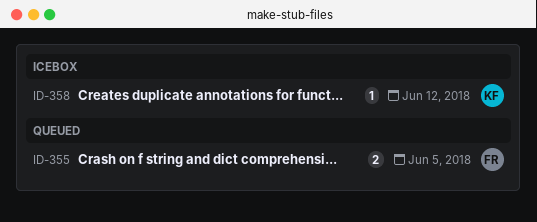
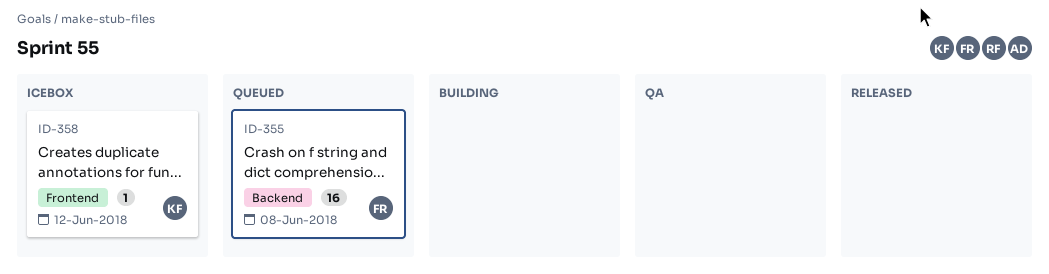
ID-355, estimate: 2 -> 16
ID-355, due: Jun 5 -> Jun 8

